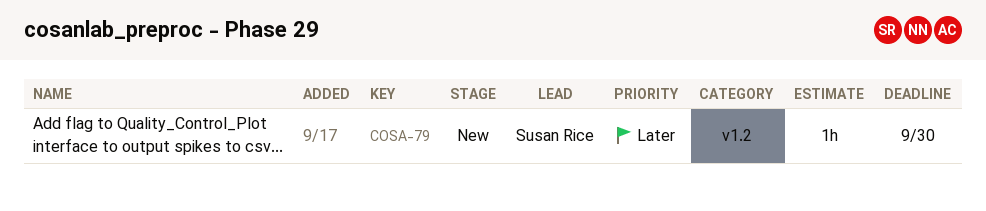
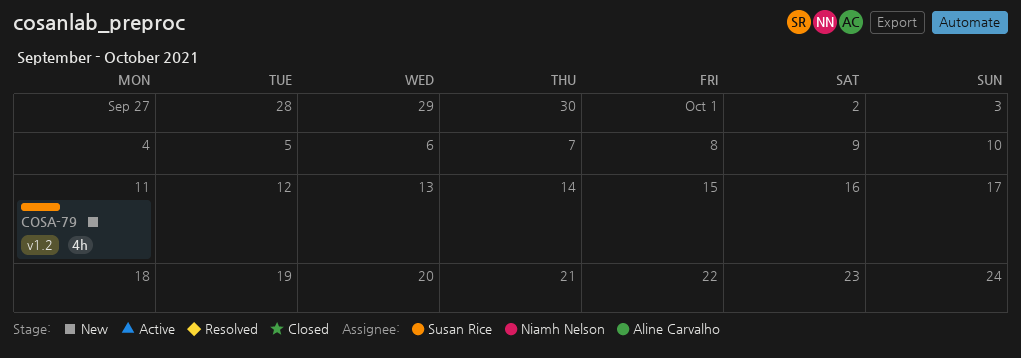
COSA-79, estimate: 1h -> 4h
COSA-79, due: Sep 30 -> Oct 11

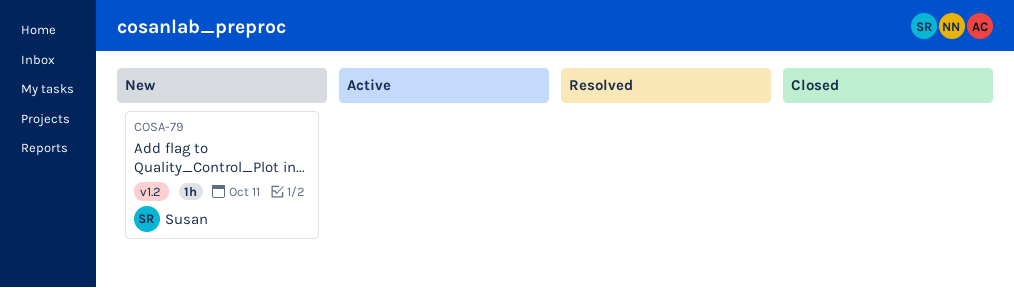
COSA-79, estimate: 4h -> 1h

